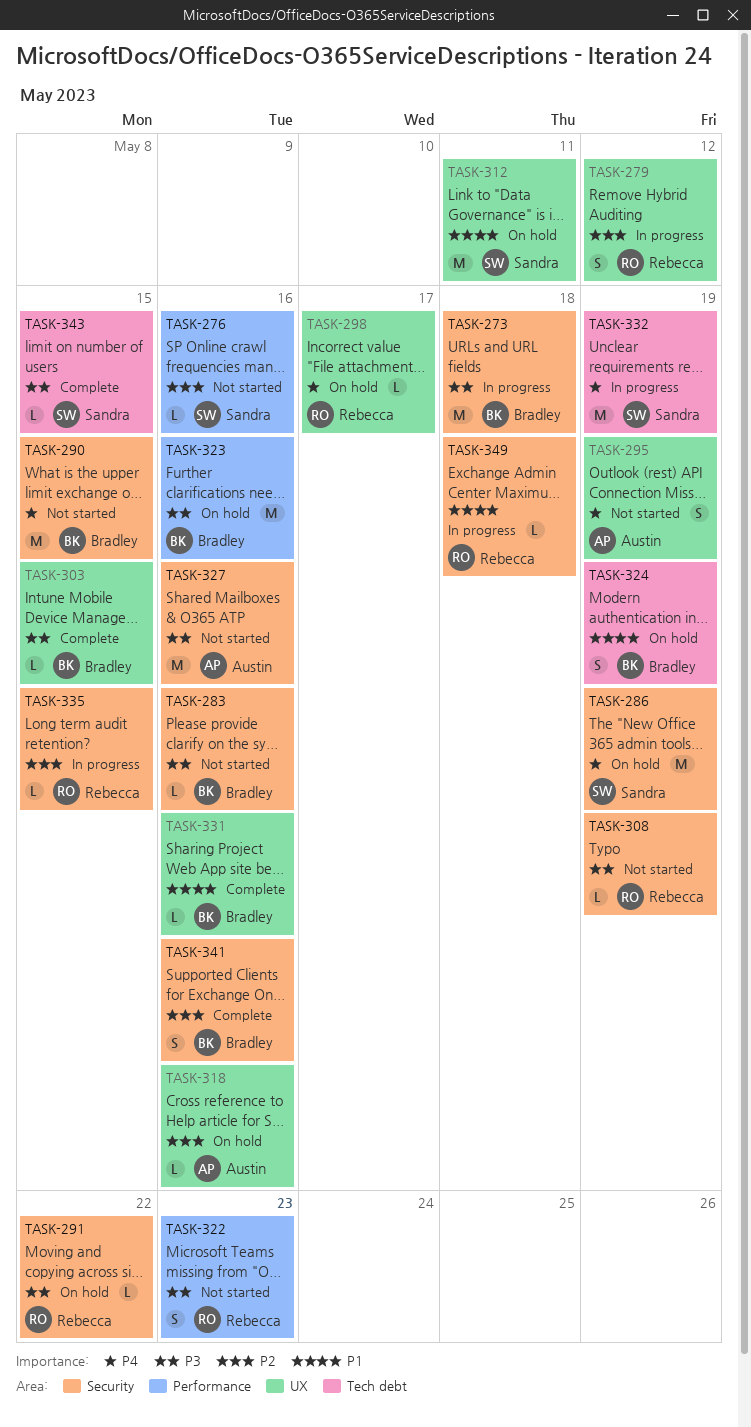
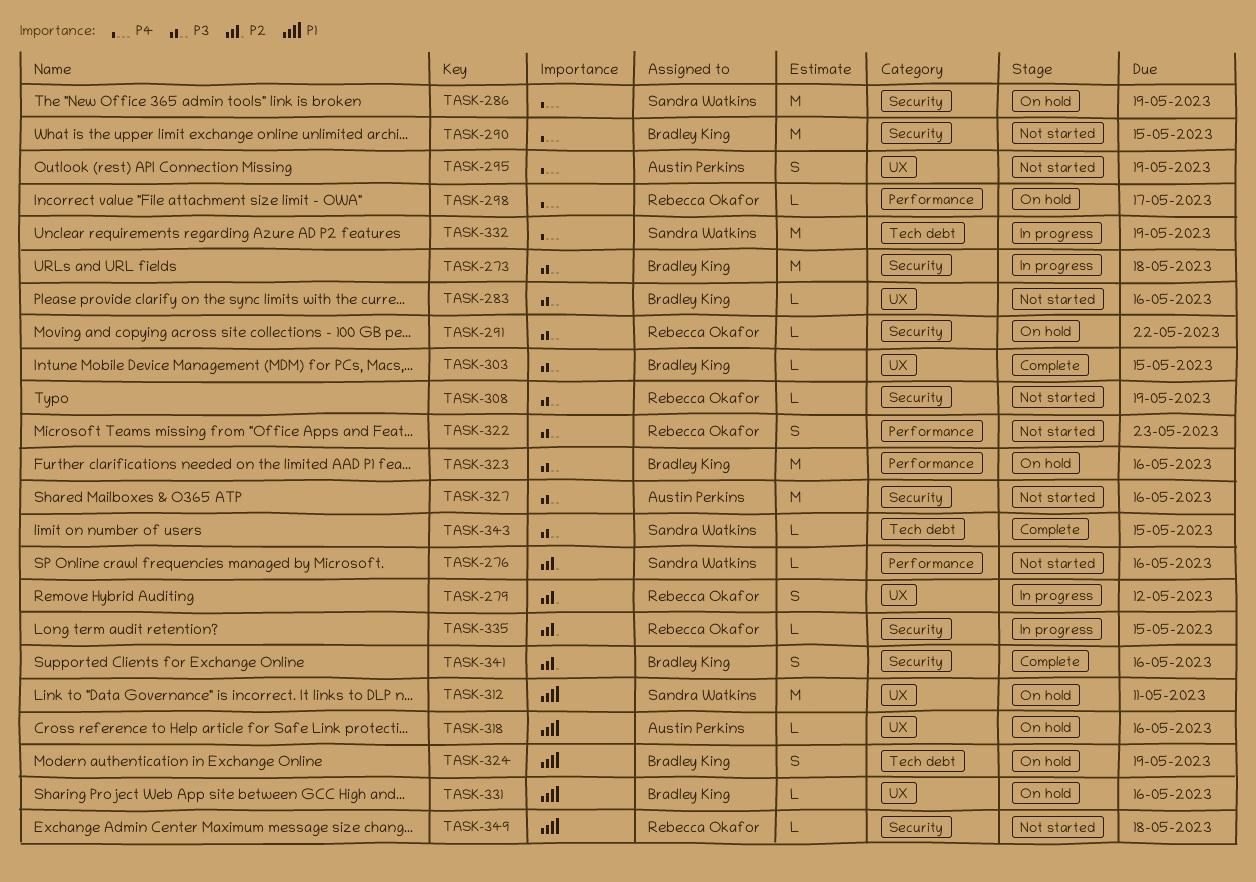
TASK-283, label: Security -> UX
TASK-298, label: UX -> Performance
TASK-318, priority: P2 -> P1
TASK-331, status: Complete -> On hold
TASK-349, status: In progress -> Not started

